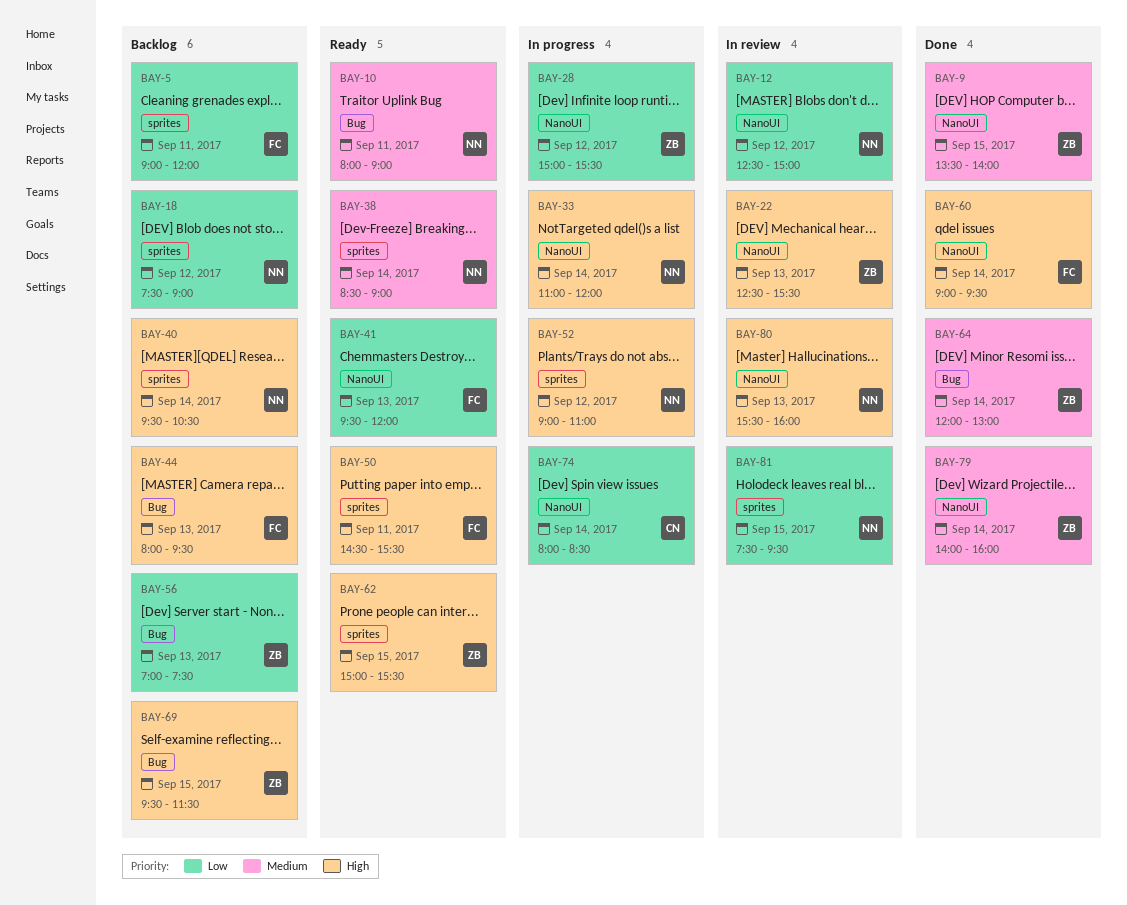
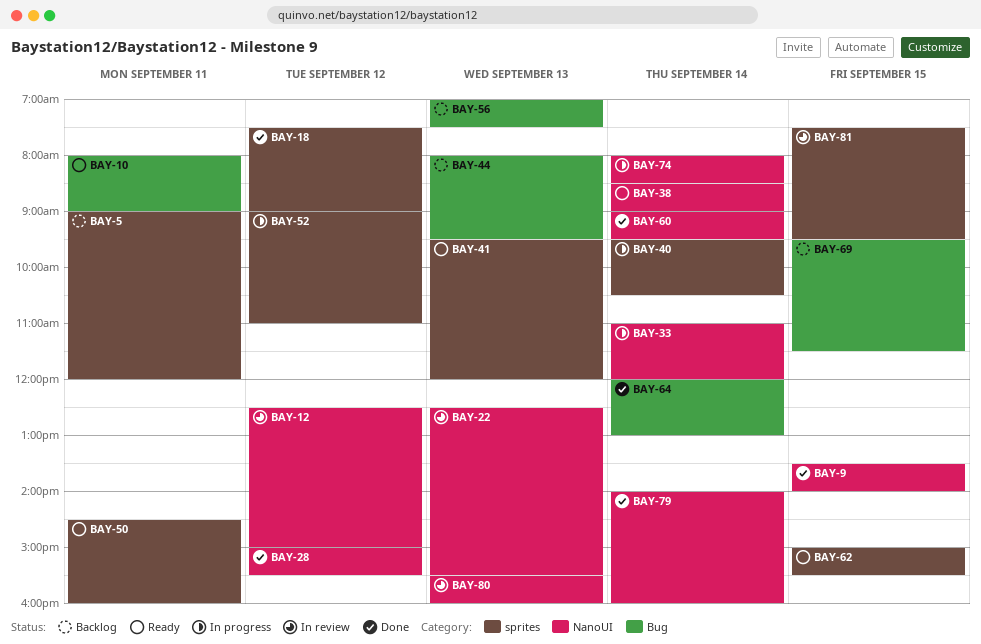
BAY-18, status: Backlog -> Done
BAY-28, status: In progress -> Done
BAY-38, label: sprites -> NanoUI
BAY-40, status: Backlog -> In progress
BAY-41, label: NanoUI -> sprites
BAY-50, ends: 15:30 -> 16:00

